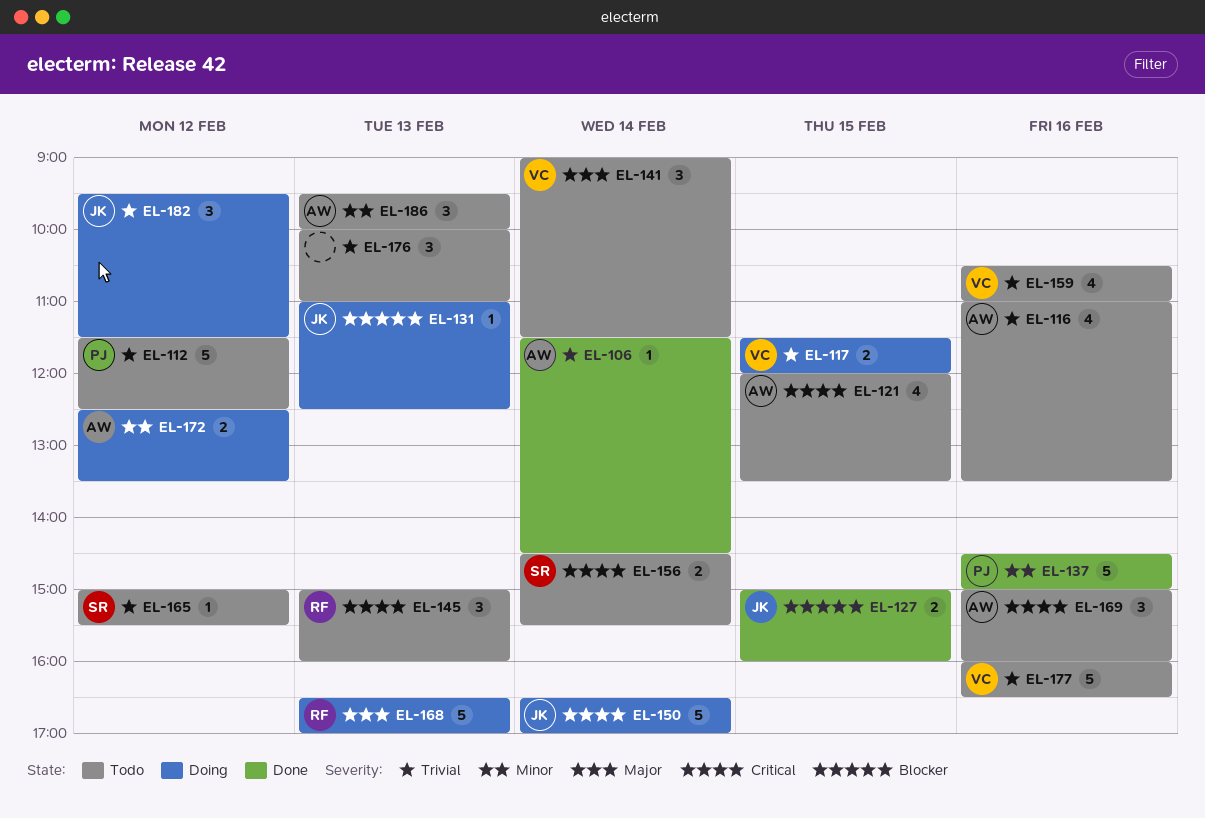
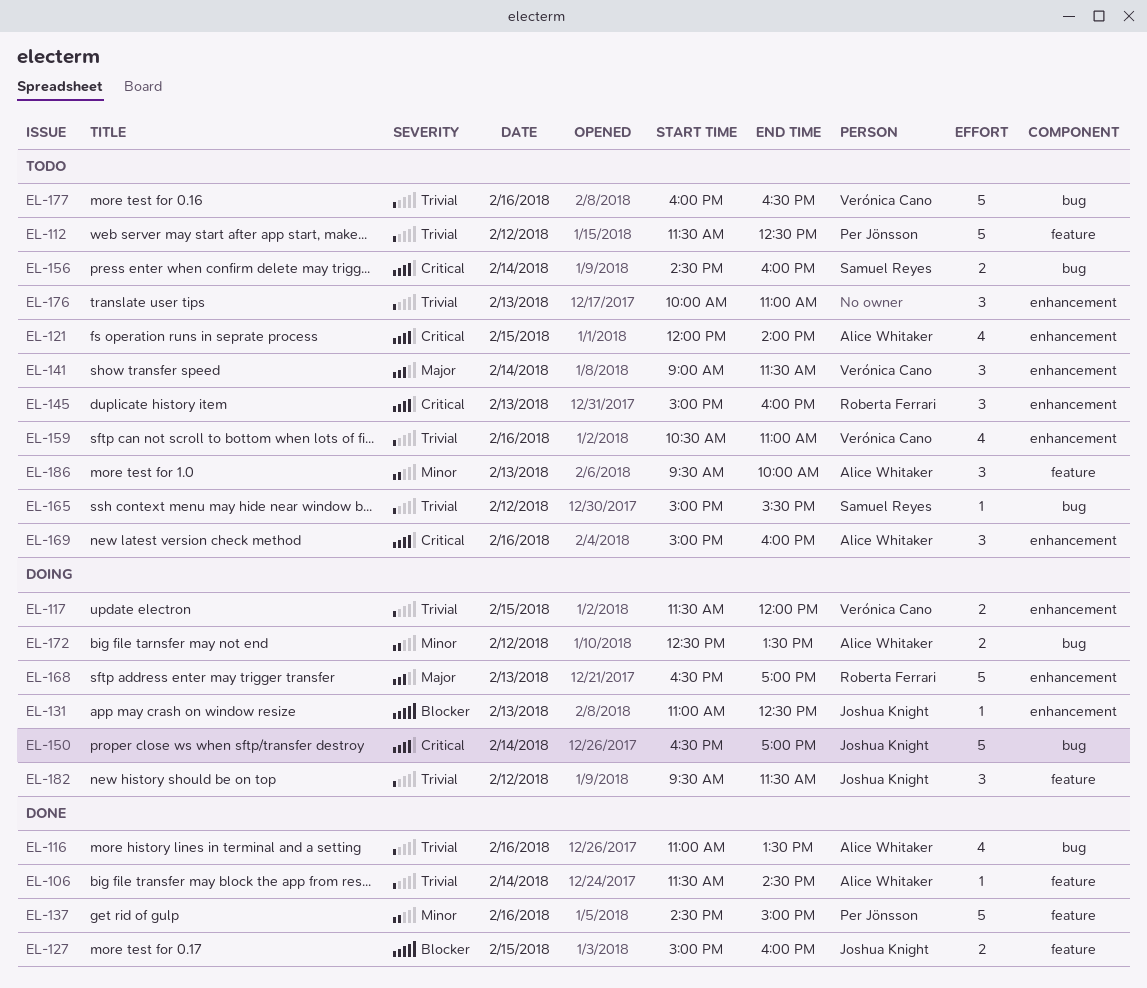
EL-116, status: Todo -> Done
EL-121, ends: 13:30 -> 14:00
EL-156, ends: 15:30 -> 16:00

